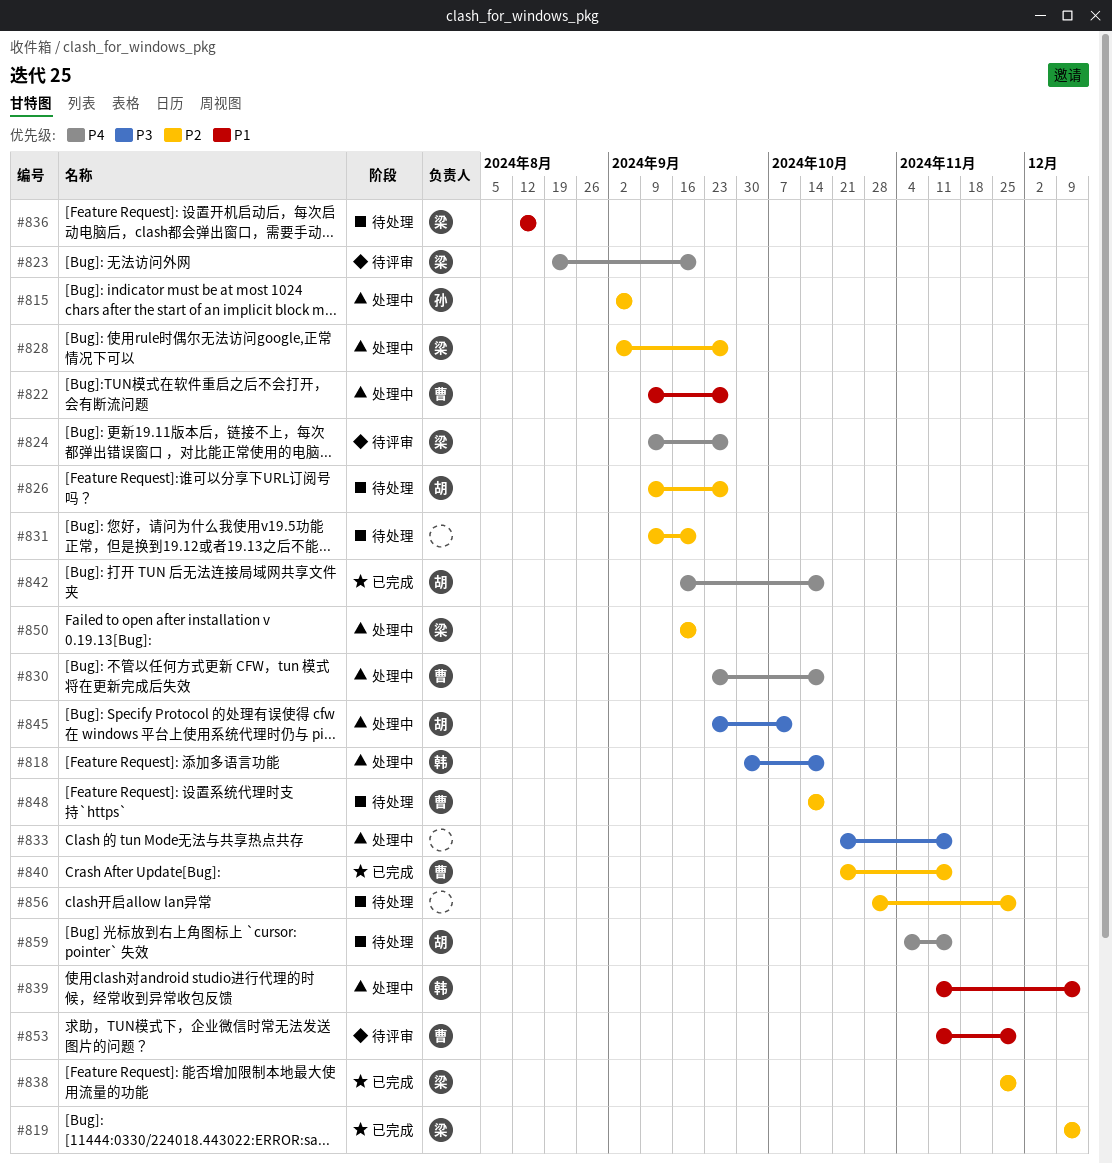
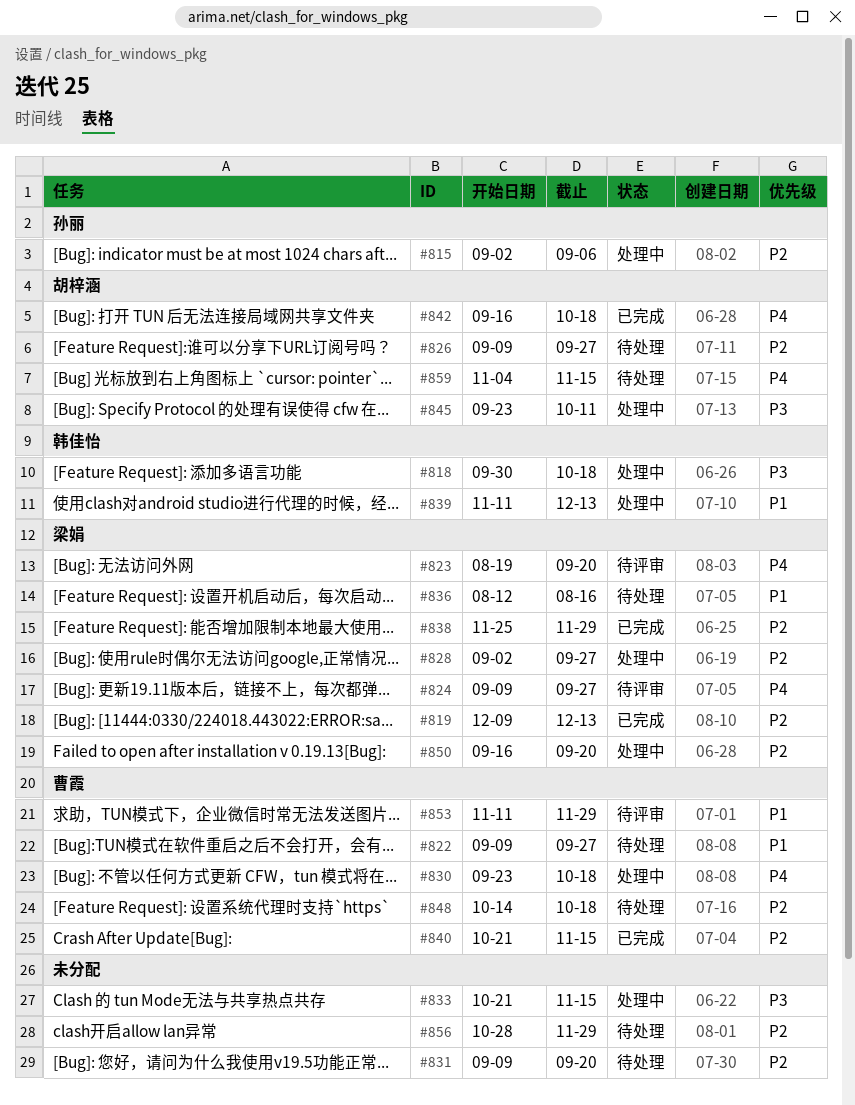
#822, status: 处理中 -> 待处理

